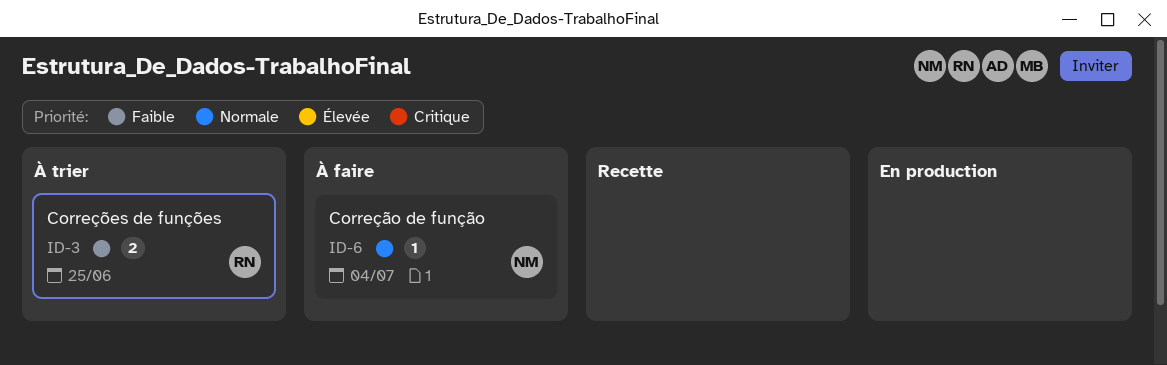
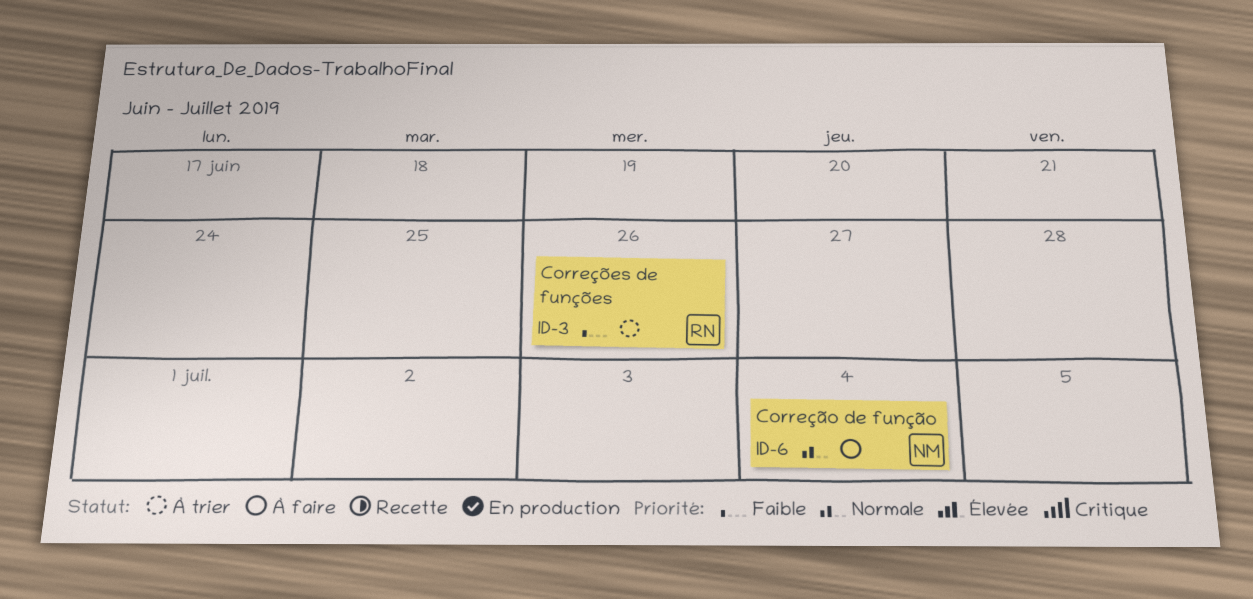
ID-3, due: Jun 25 -> Jun 26

